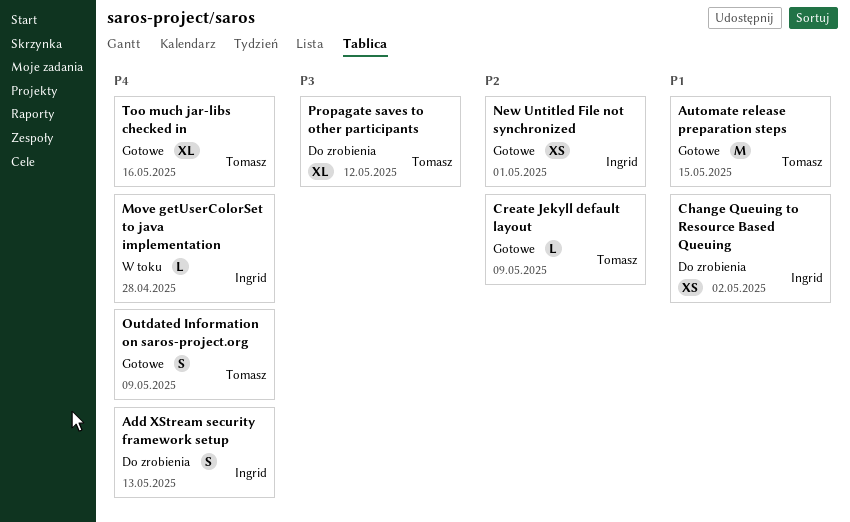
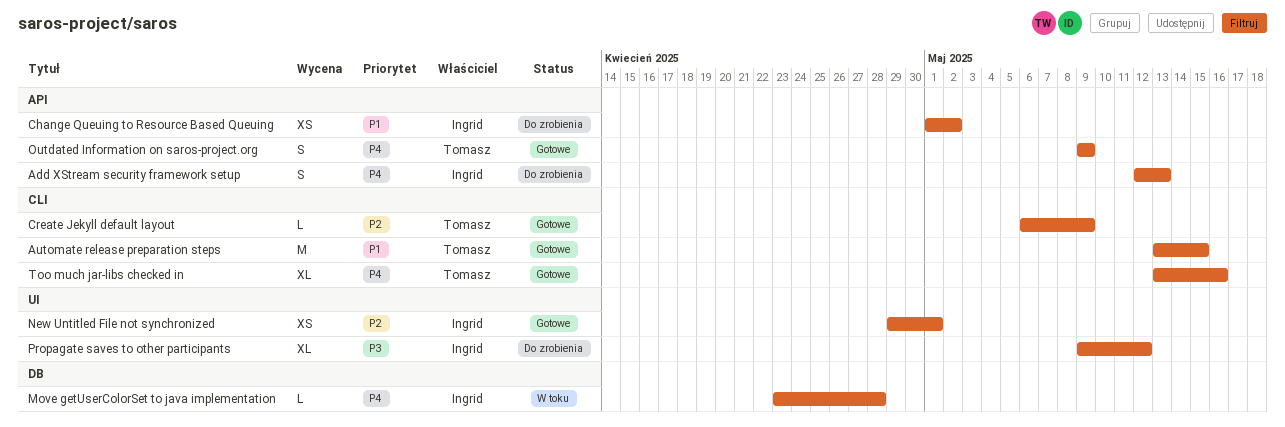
Propagate saves to other participants, owner: Tomasz -> Ingrid

